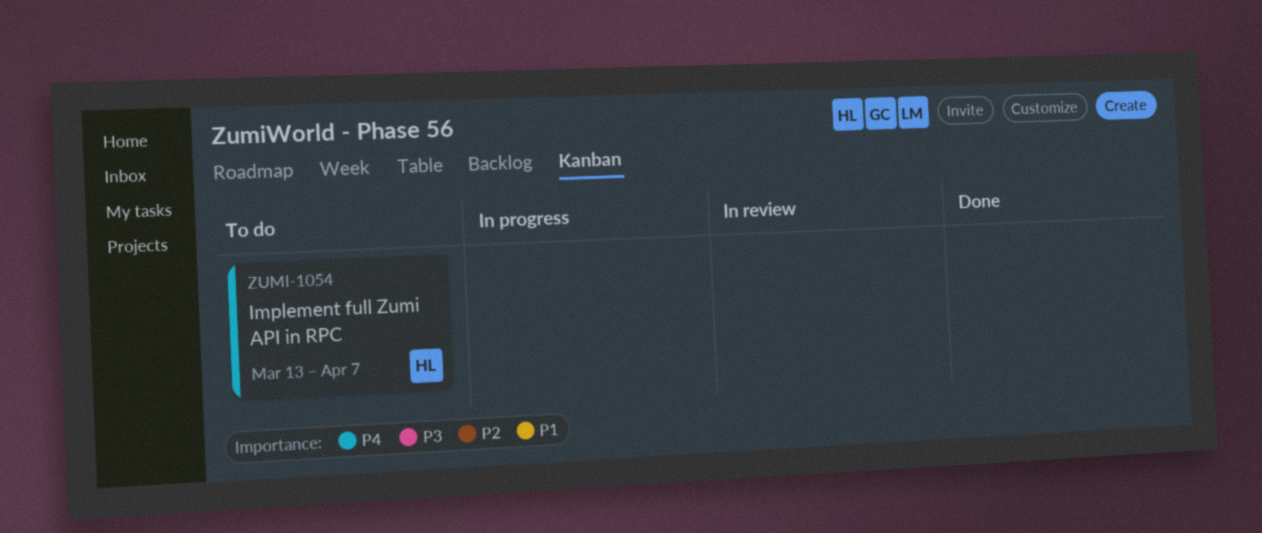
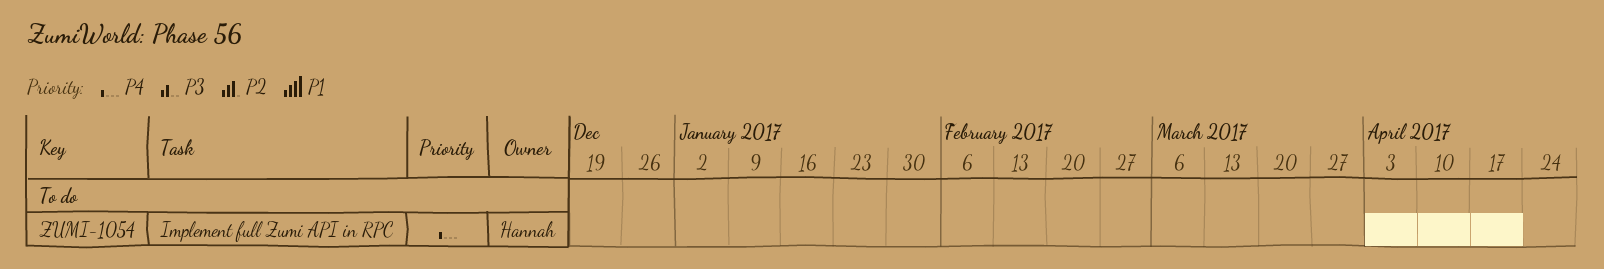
ZUMI-1054, start: Mar 13 -> Apr 3
ZUMI-1054, due: Apr 7 -> Apr 21

